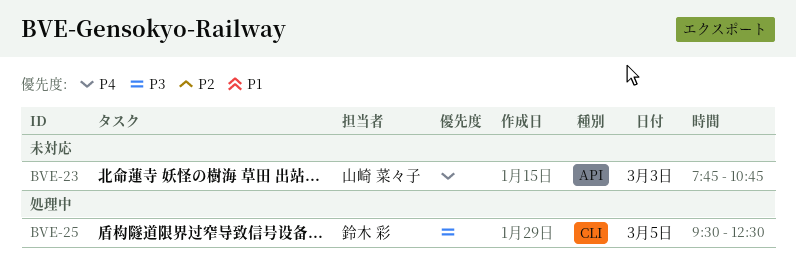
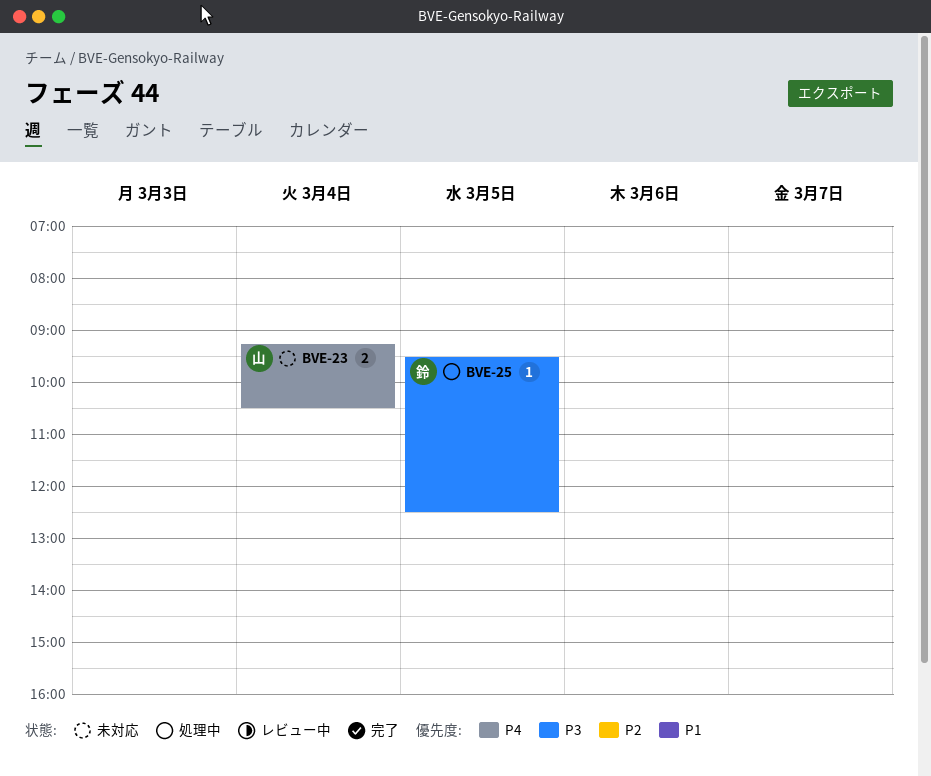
BVE-23, day: Mar 3 -> Mar 4
BVE-23, begins: 07:45 -> 09:15
BVE-23, ends: 10:45 -> 10:30

